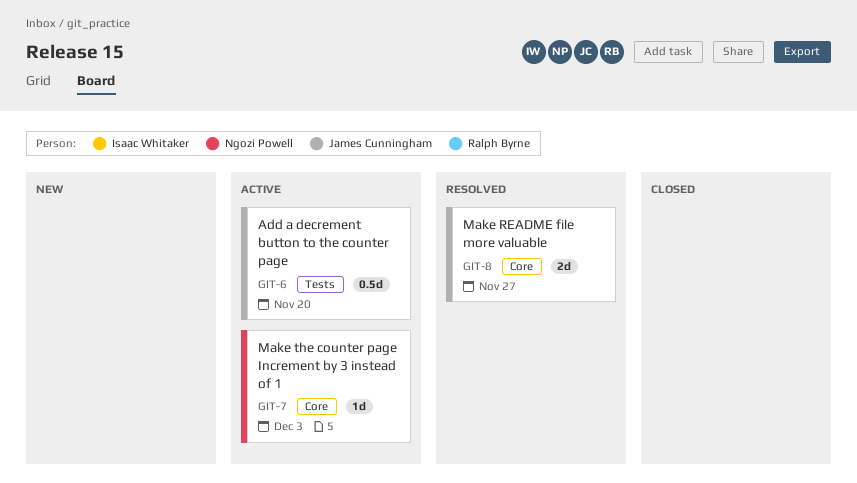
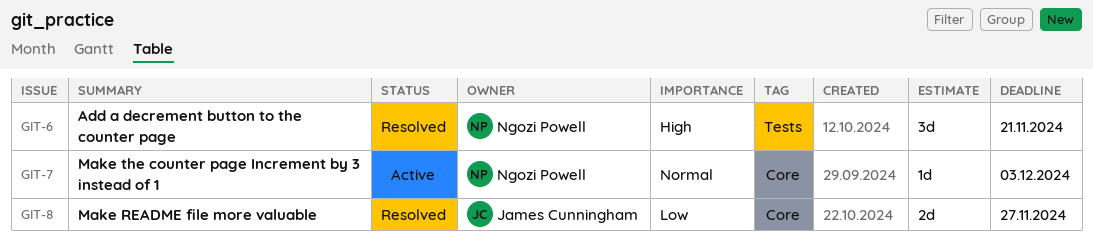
GIT-6, status: Active -> Resolved
GIT-6, owner: James Cunningham -> Ngozi Powell
GIT-6, estimate: 0.5d -> 3d
GIT-6, due: Nov 20 -> Nov 21

